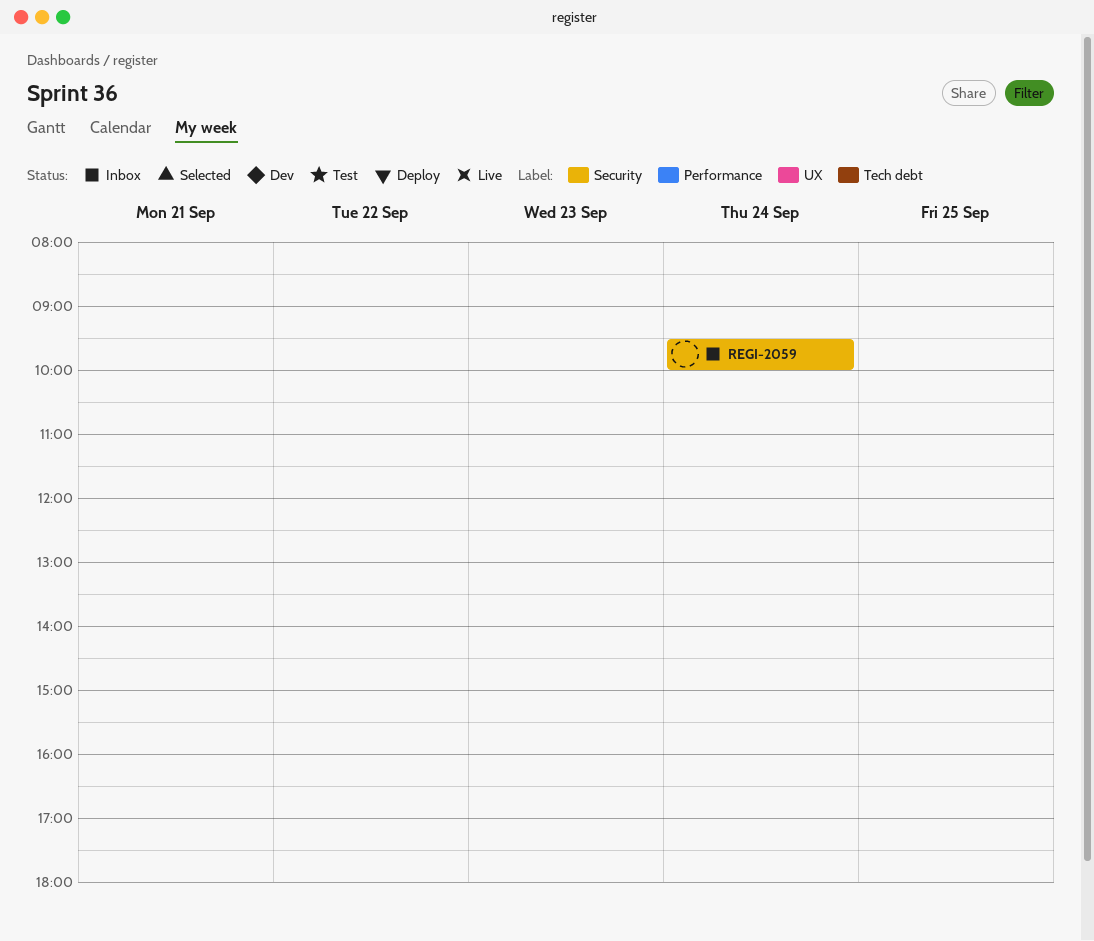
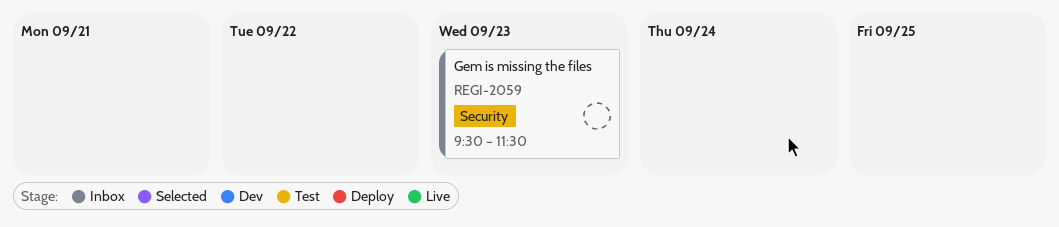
REGI-2059, day: Sep 24 -> Sep 23
REGI-2059, ends: 10:00 -> 11:30

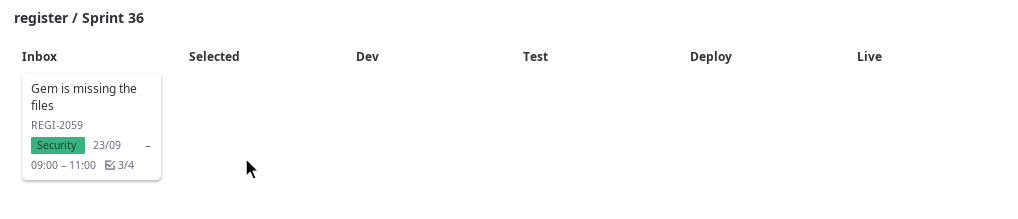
REGI-2059, begins: 09:30 -> 09:00
REGI-2059, ends: 11:30 -> 11:00

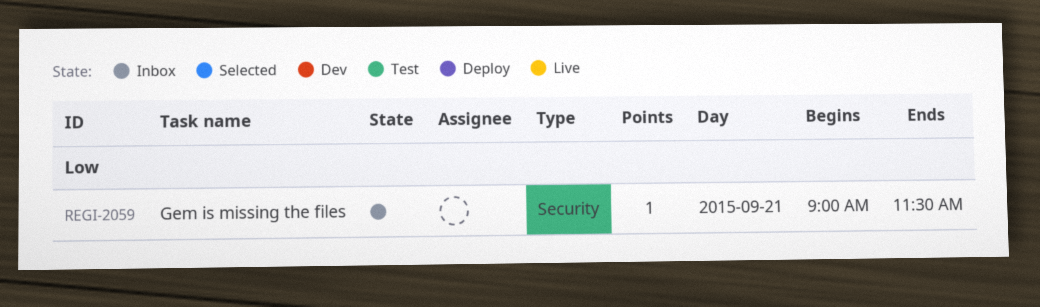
REGI-2059, day: Sep 23 -> Sep 21
REGI-2059, ends: 11:00 -> 11:30

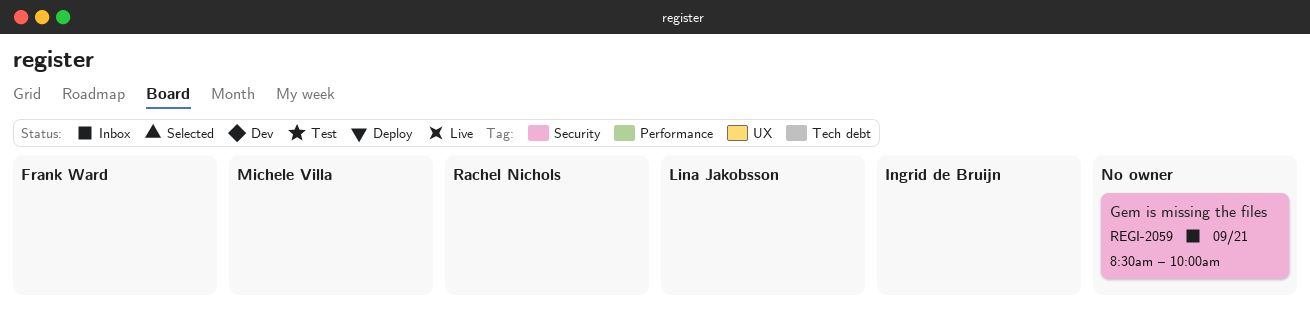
REGI-2059, begins: 09:00 -> 08:30
REGI-2059, ends: 11:30 -> 10:00

